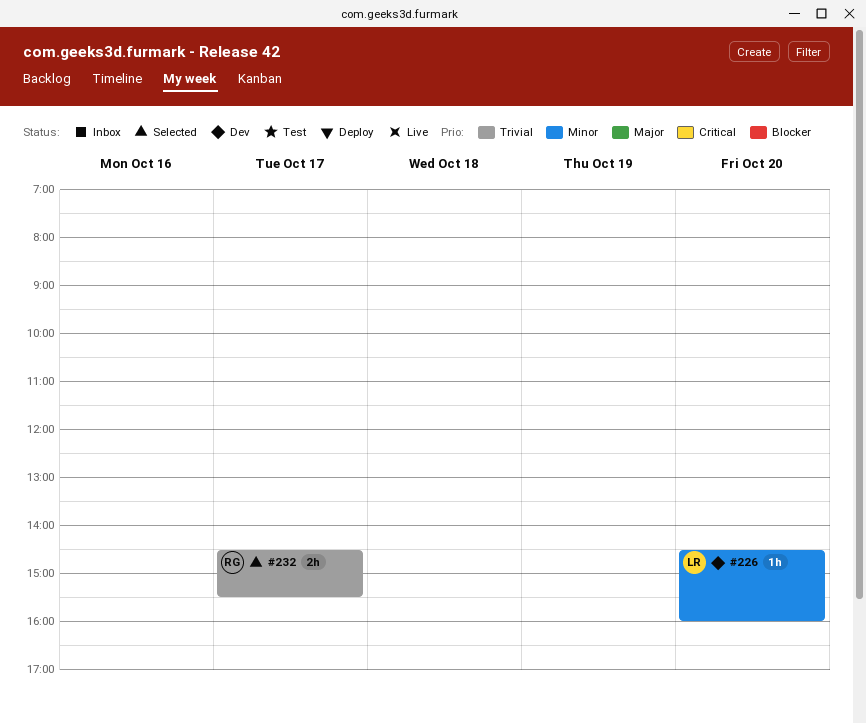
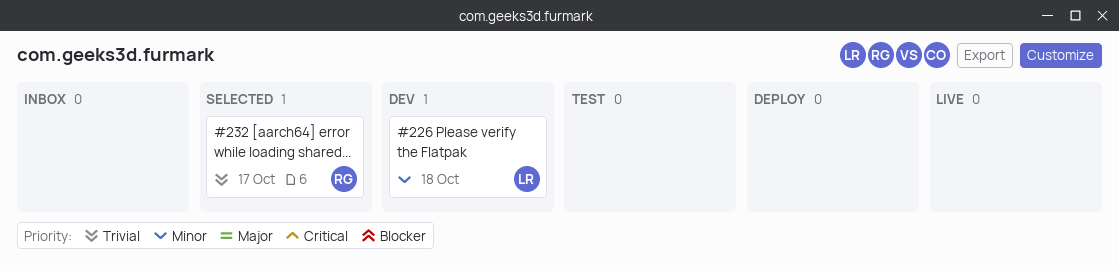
#226, day: Oct 20 -> Oct 18

